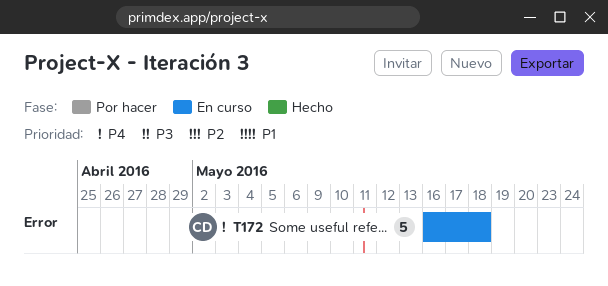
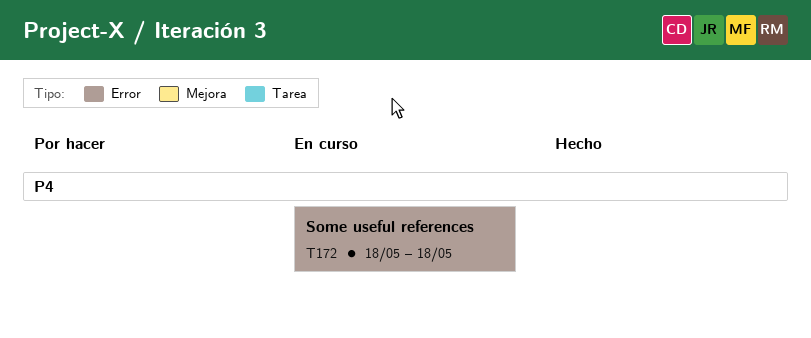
T172, estimate: 5 -> 1
T172, start: May 16 -> May 18

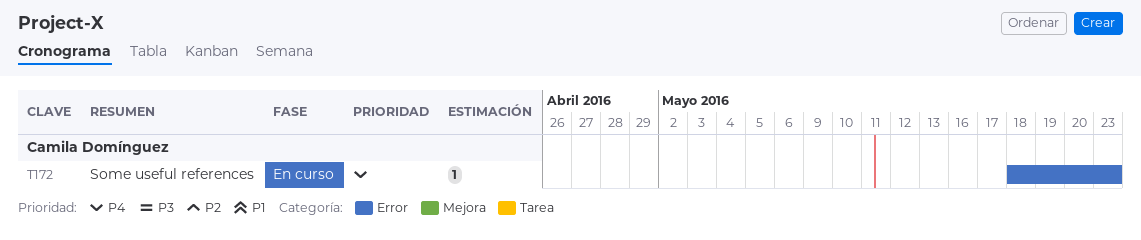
T172, due: May 18 -> May 23

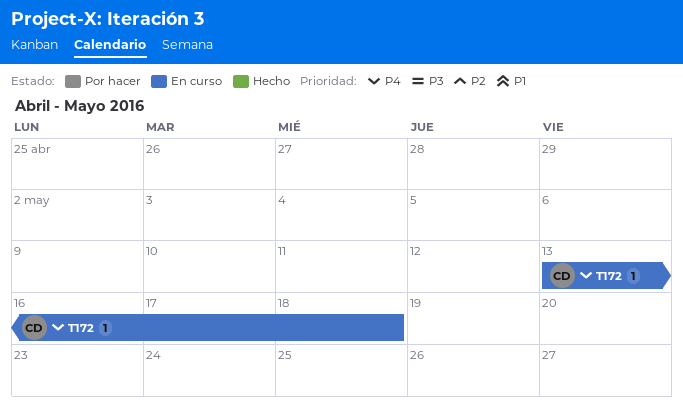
T172, start: May 18 -> May 13
T172, due: May 23 -> May 18

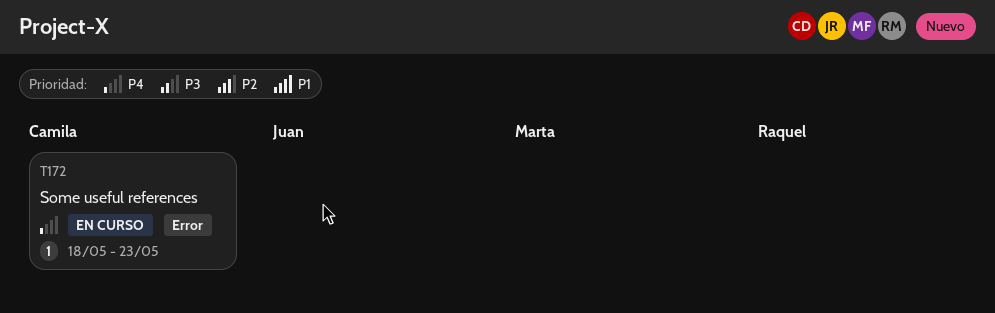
T172, start: May 13 -> May 18
T172, due: May 18 -> May 23

